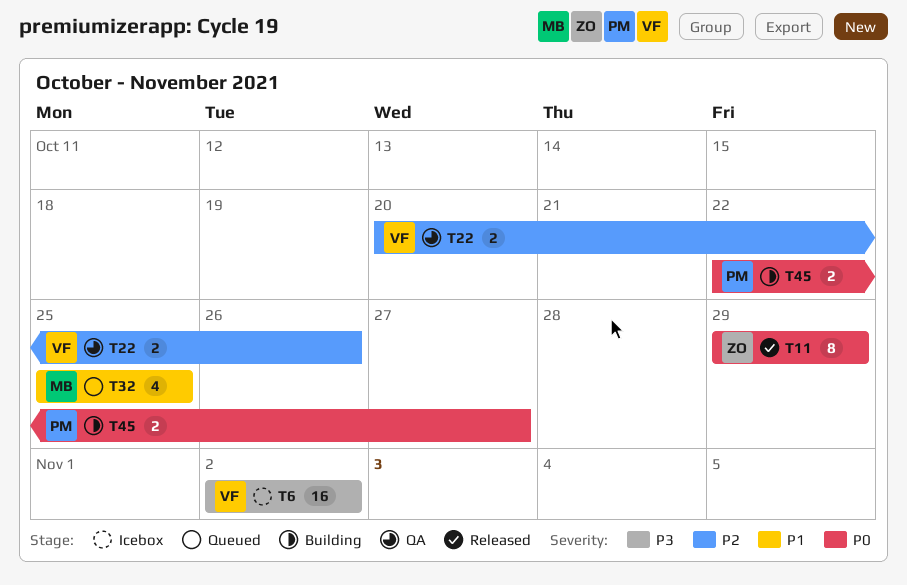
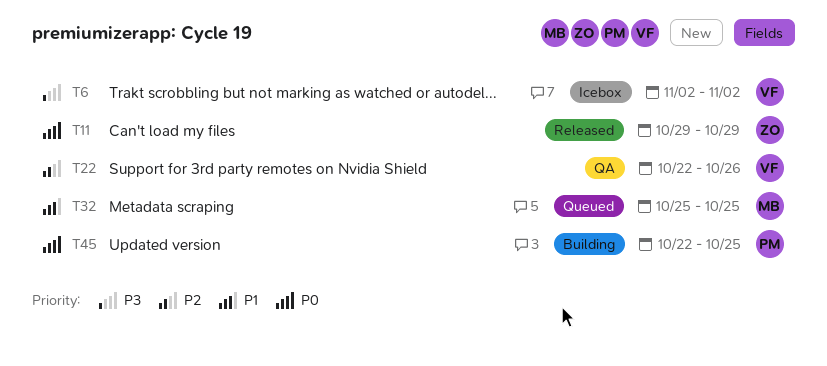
T22, start: Oct 20 -> Oct 22
T45, due: Oct 27 -> Oct 25

